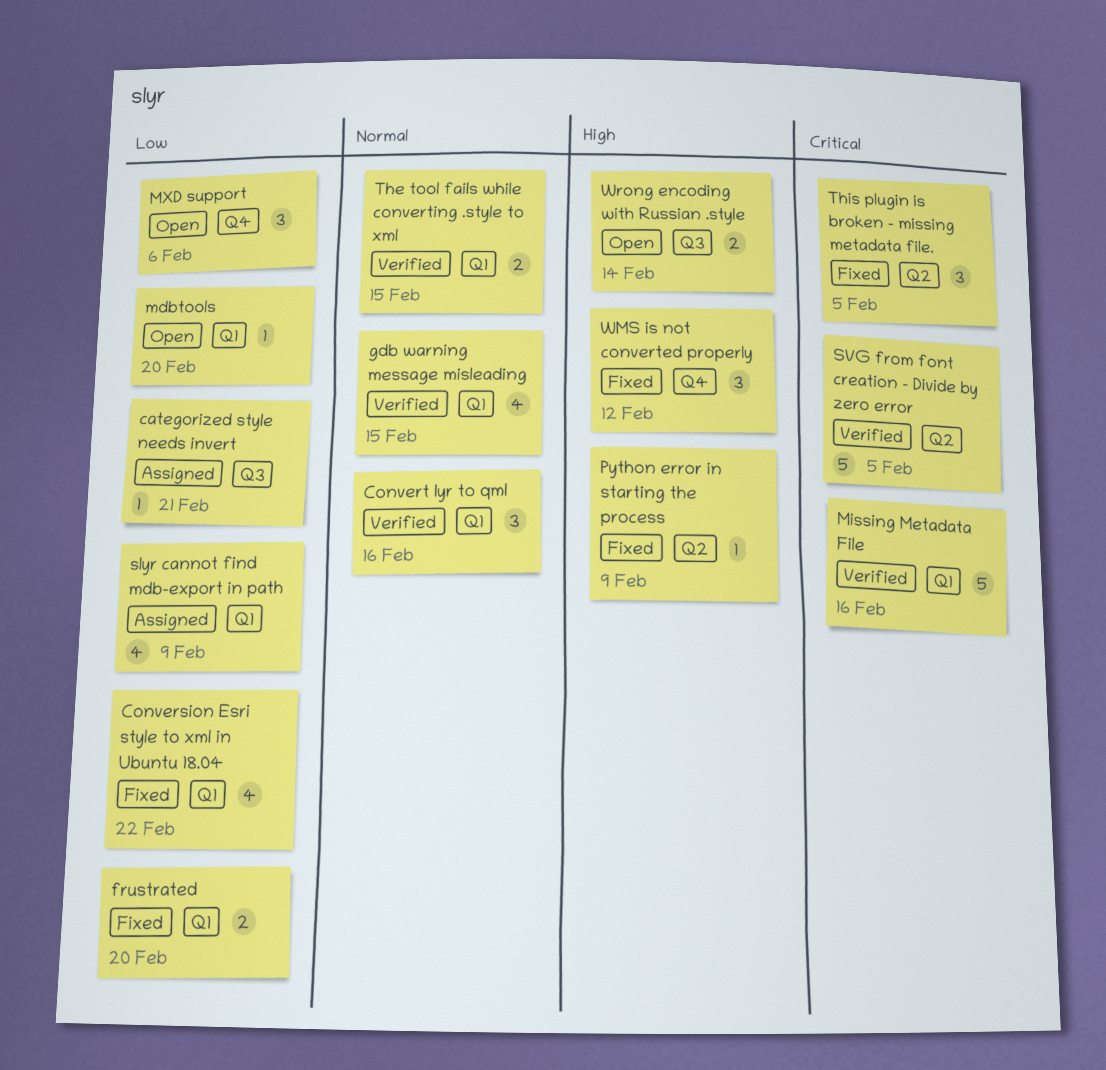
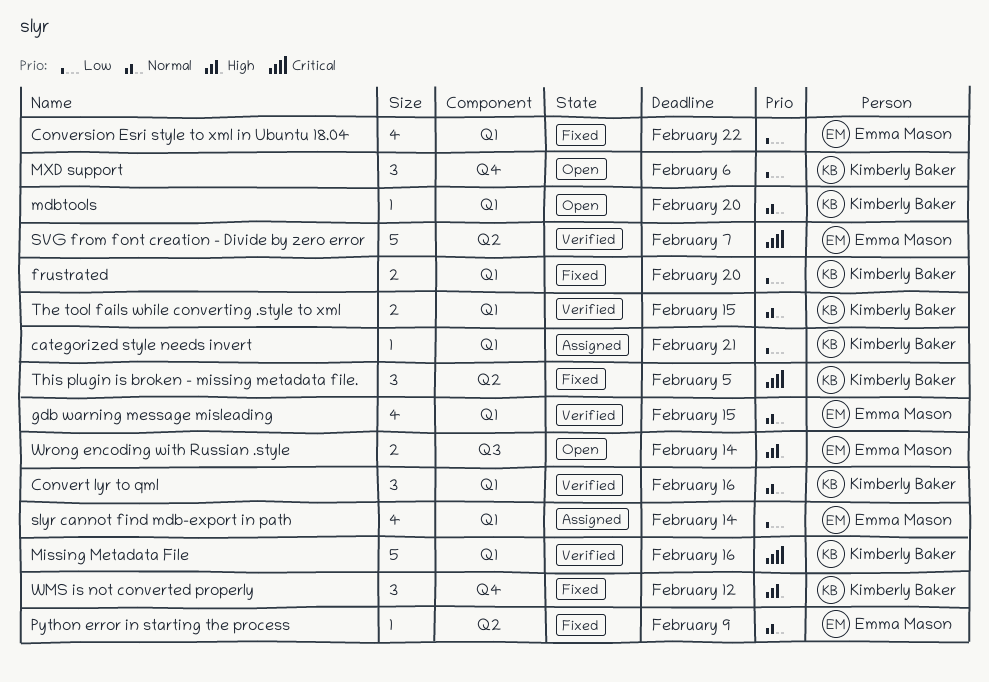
categorized style needs invert, label: Q3 -> Q1
mdbtools, priority: Low -> Normal
Python error in starting the process, priority: High -> Normal
slyr cannot find mdb-export in path, due: Feb 9 -> Feb 14
SVG from font creation - Divide by zero error, due: Feb 5 -> Feb 7

